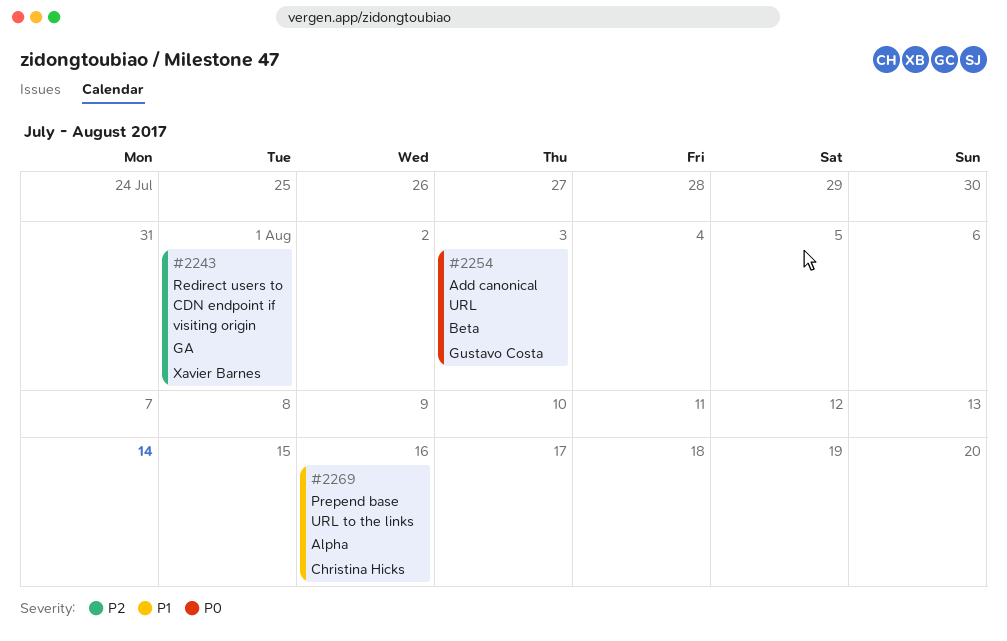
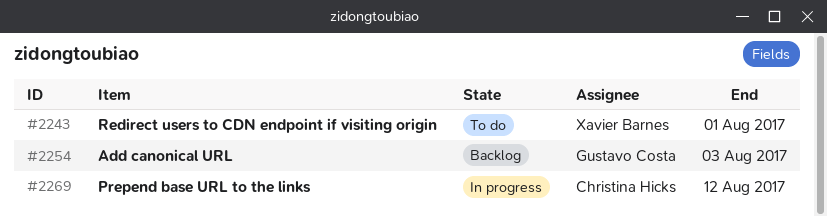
#2269, due: Aug 16 -> Aug 12

